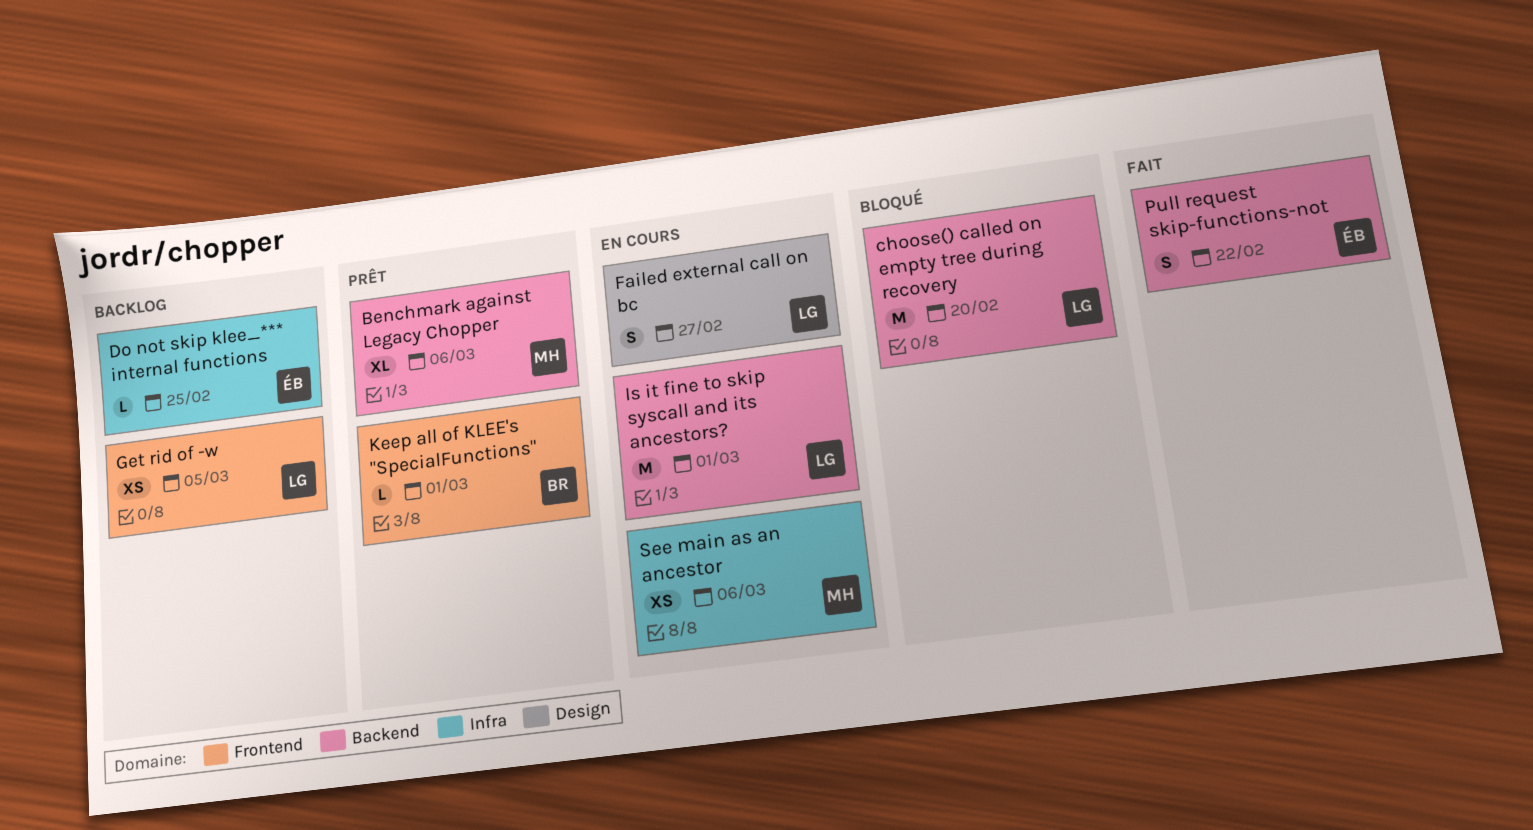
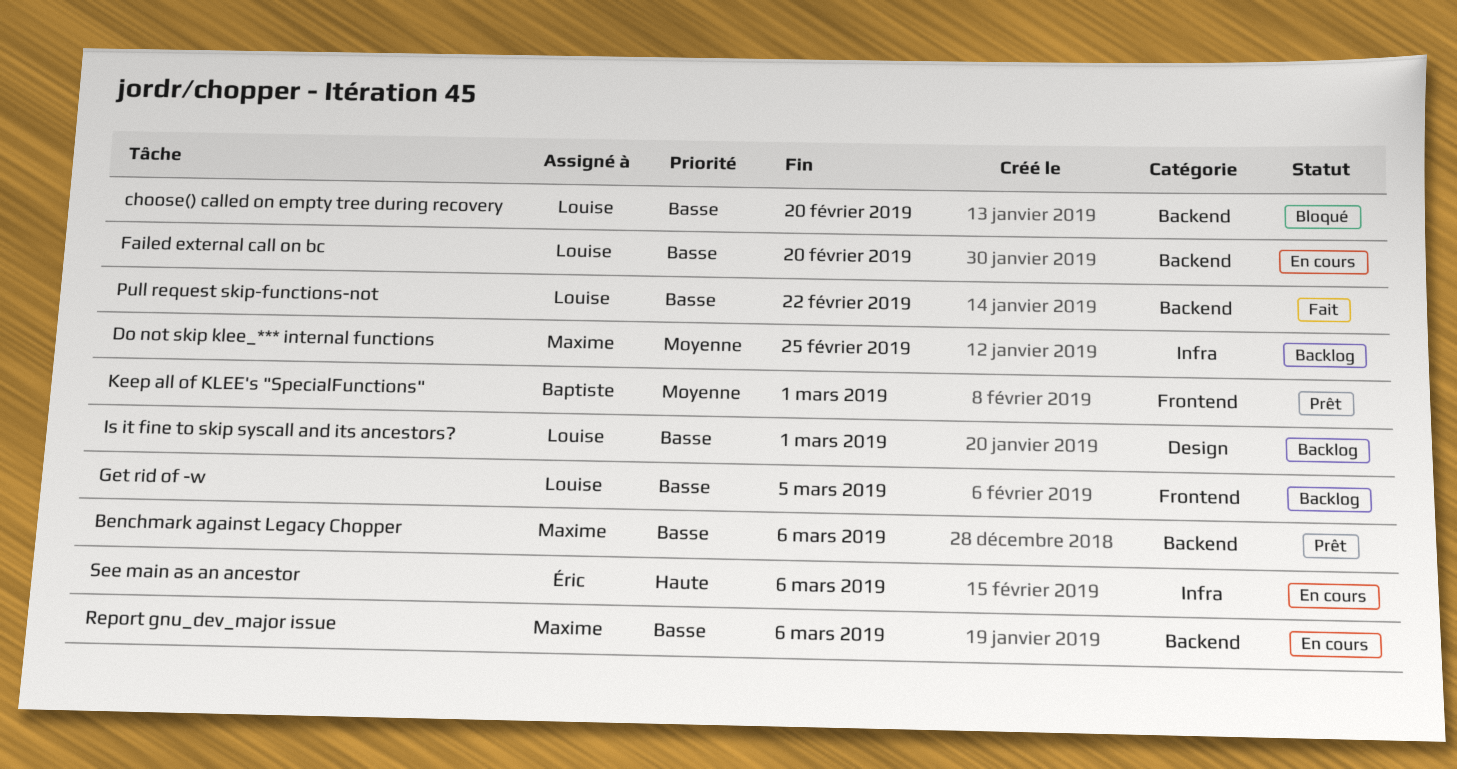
Do not skip klee_*** internal functions, owner: Éric -> Maxime
Failed external call on bc, label: Design -> Backend
Failed external call on bc, due: Feb 27 -> Feb 20
Is it fine to skip syscall and its ancestors?, status: En cours -> Backlog
Is it fine to skip syscall and its ancestors?, label: Backend -> Design
Pull request skip-functions-not, owner: Éric -> Louise
Report gnu_dev_major issue: none -> present
See main as an ancestor, owner: Maxime -> Éric

